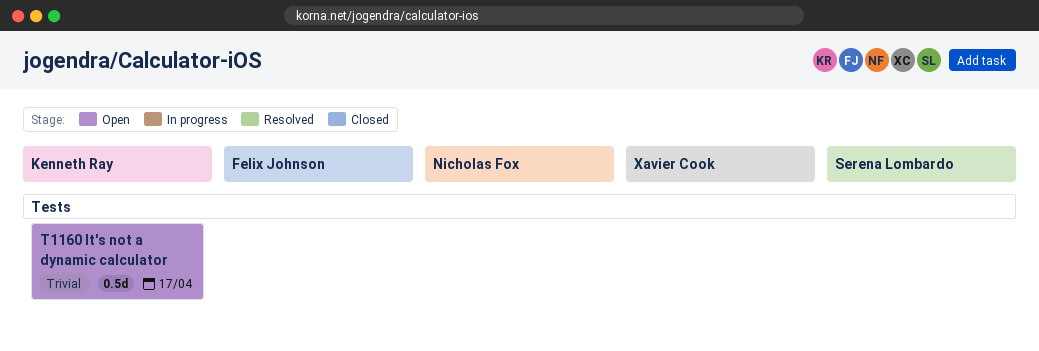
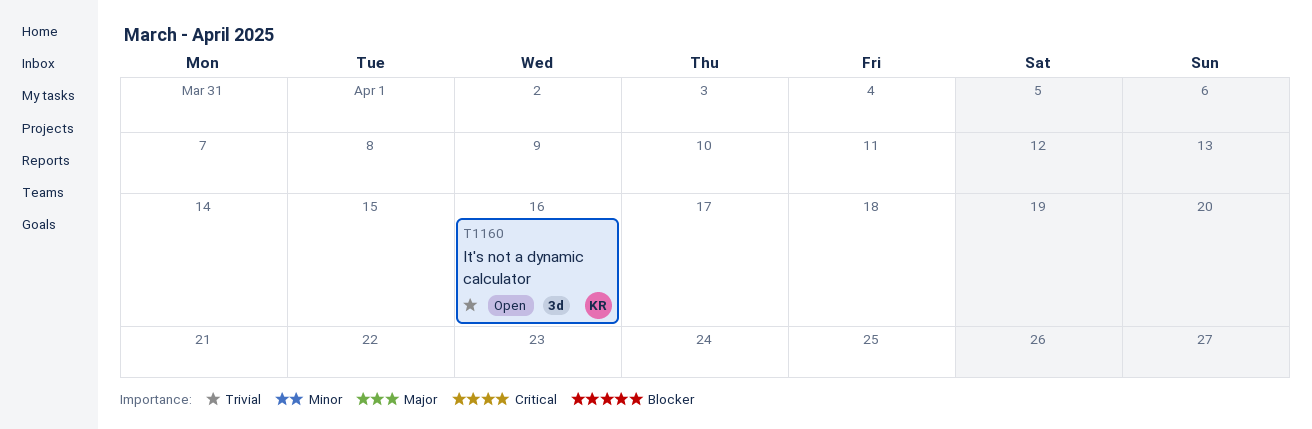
T1160, estimate: 0.5d -> 3d
T1160, due: Apr 17 -> Apr 16

